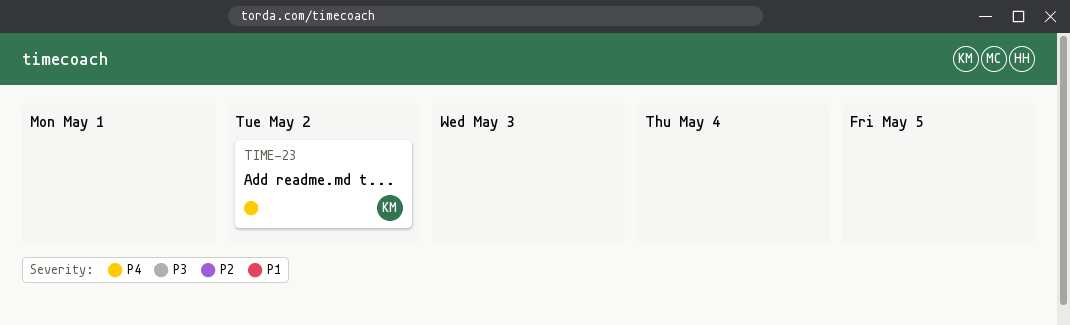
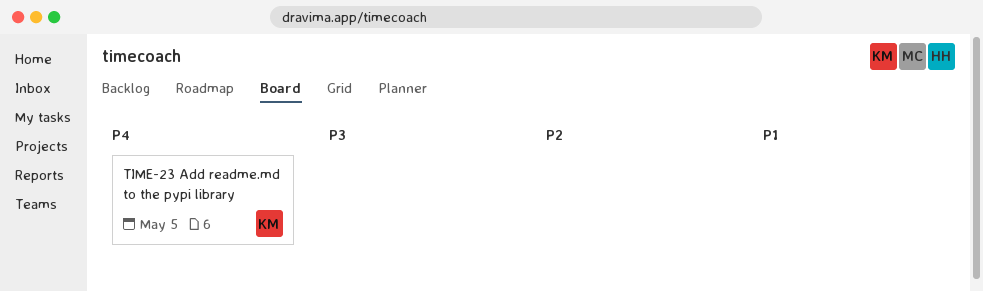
TIME-23, due: May 2 -> May 5

